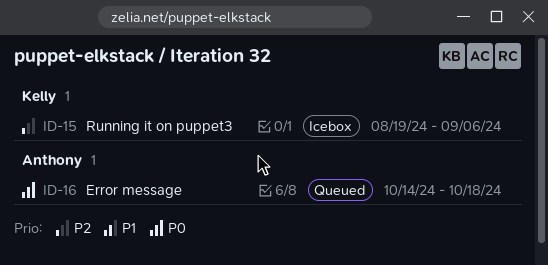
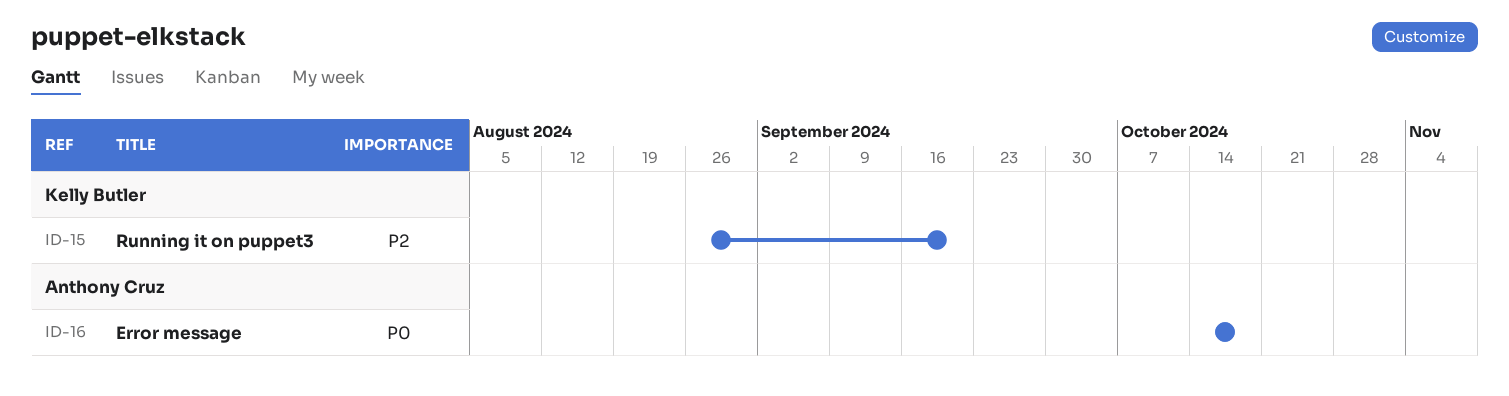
ID-15, start: Aug 19 -> Aug 26
ID-15, due: Sep 6 -> Sep 20

